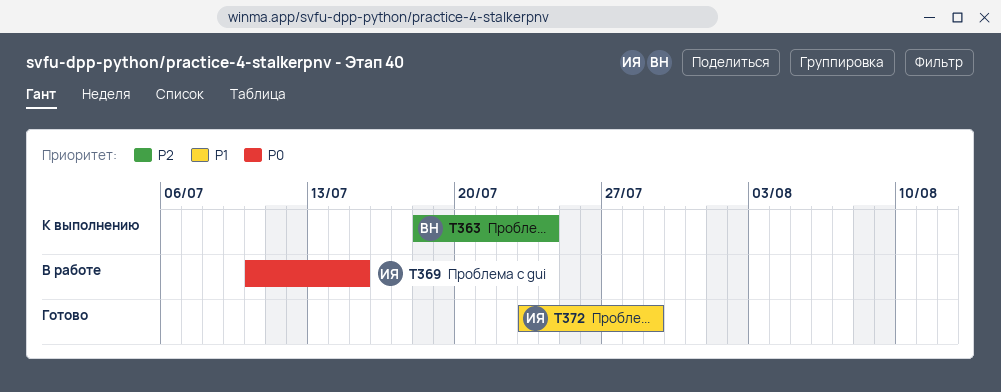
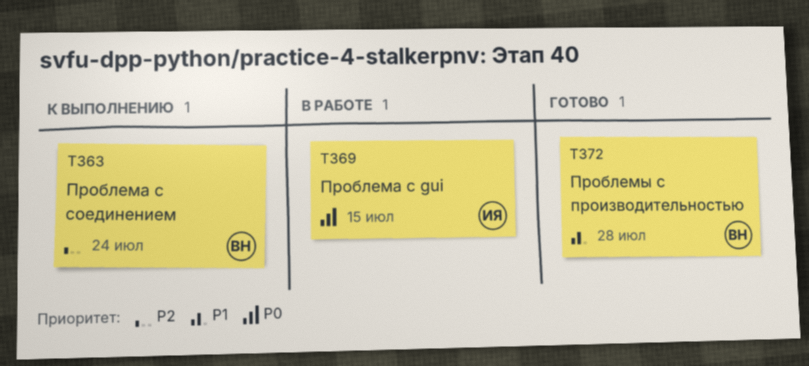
T372, owner: ИЯ -> ВН
T372, due: Jul 29 -> Jul 28

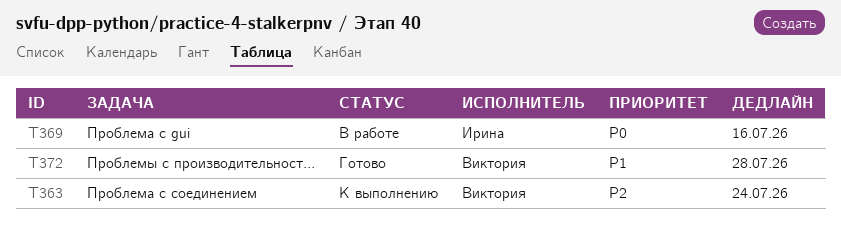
T369, due: Jul 15 -> Jul 16

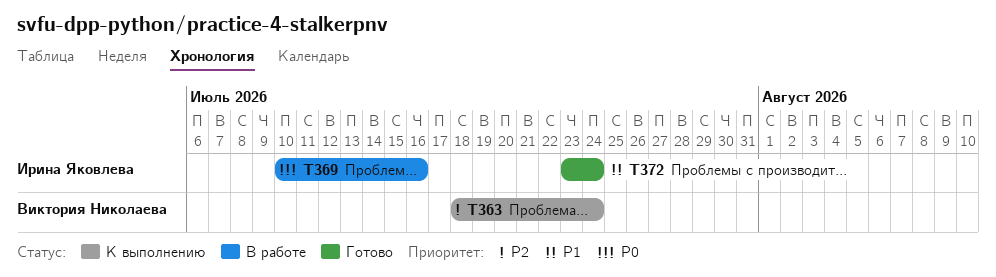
T372, owner: Виктория Николаева -> Ирина Яковлева
T372, due: Jul 28 -> Jul 24

